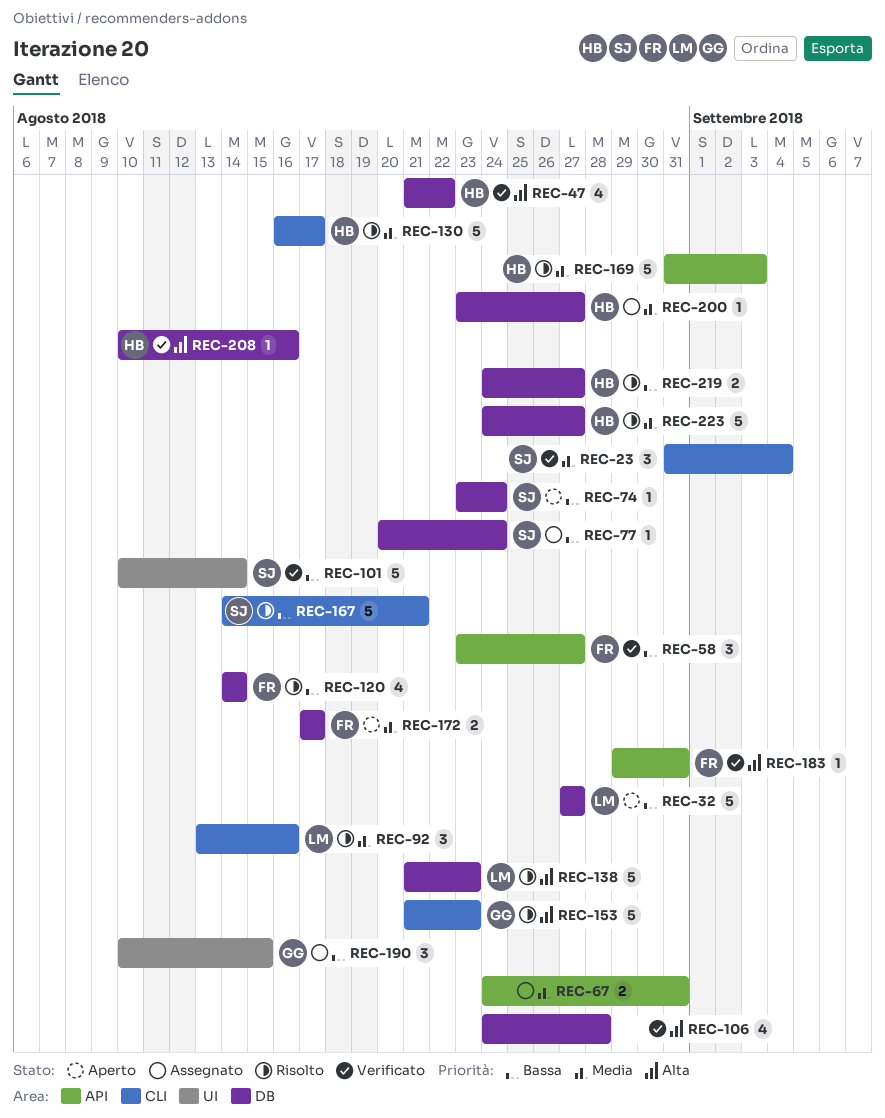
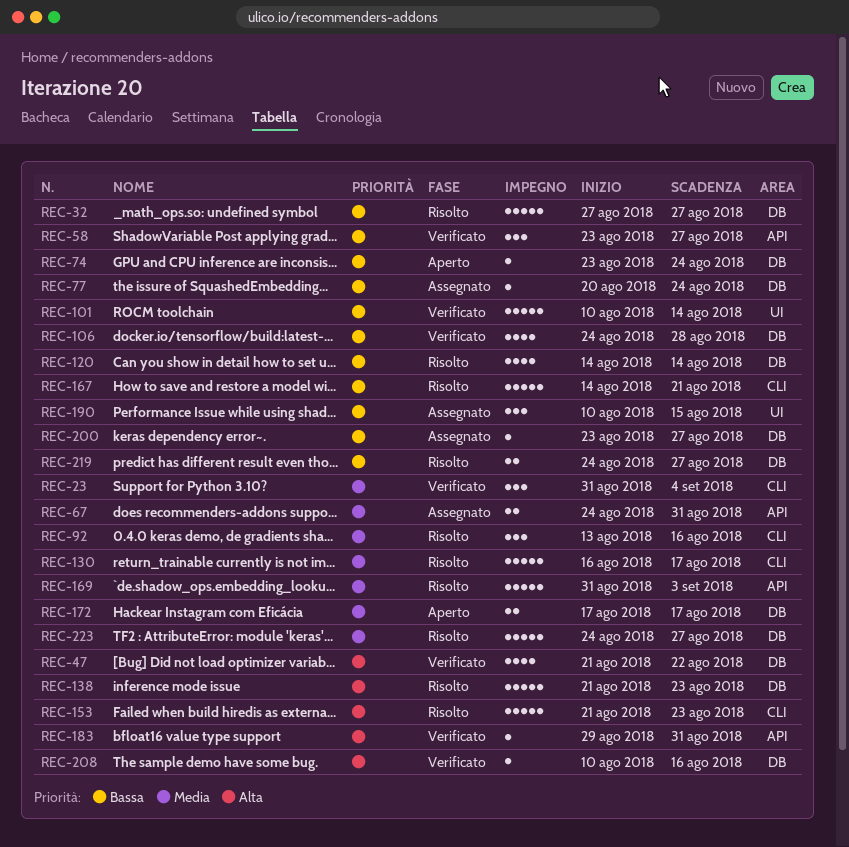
REC-32, status: Aperto -> Risolto
REC-106, priority: Alta -> Bassa
REC-200, priority: Media -> Bassa

